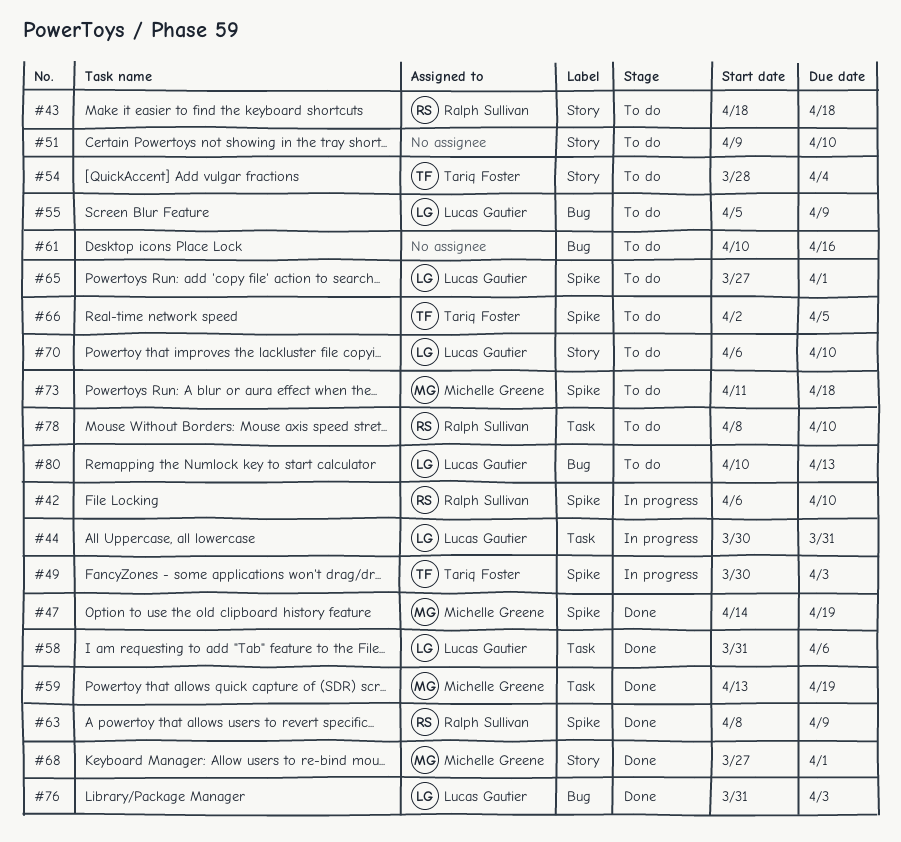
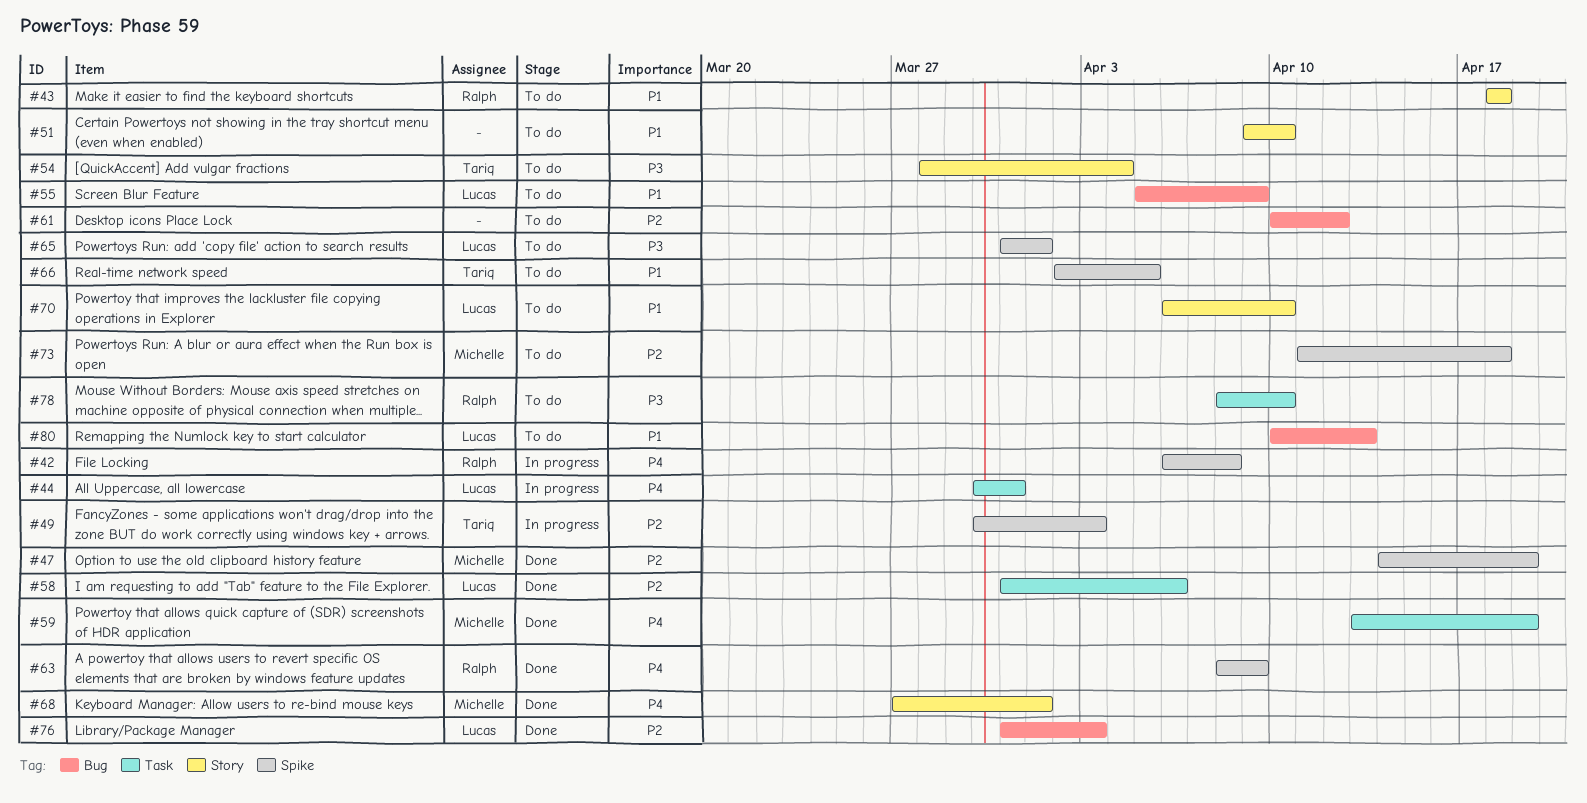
#42, due: Apr 10 -> Apr 8
#61, due: Apr 16 -> Apr 12
#65, start: Mar 27 -> Mar 31

